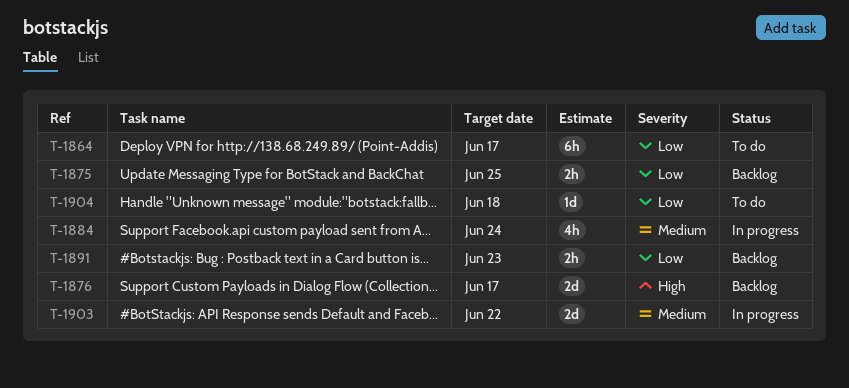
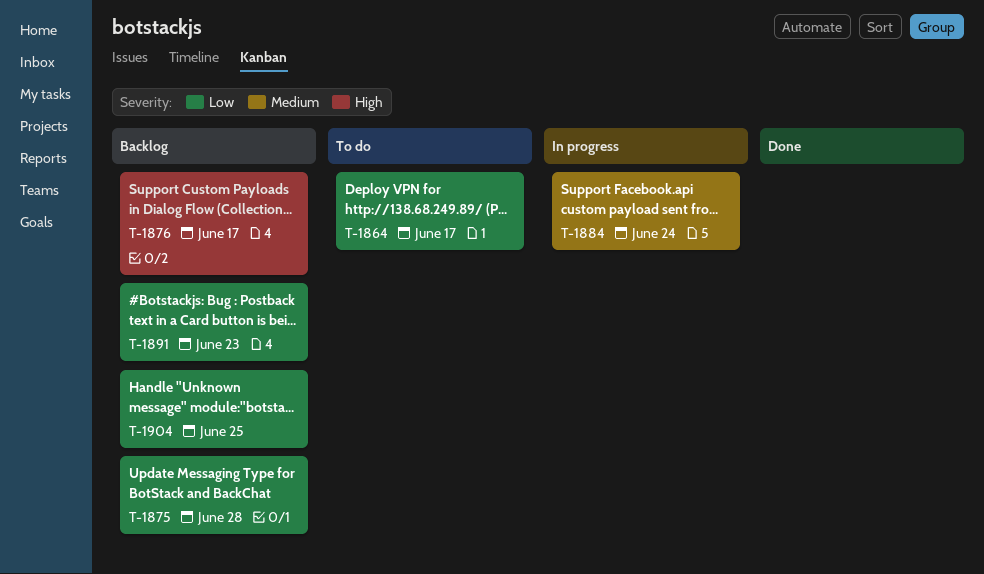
T-1875, due: Jun 25 -> Jun 28
T-1903: present -> none
T-1904, status: To do -> Backlog
T-1904, due: Jun 18 -> Jun 25

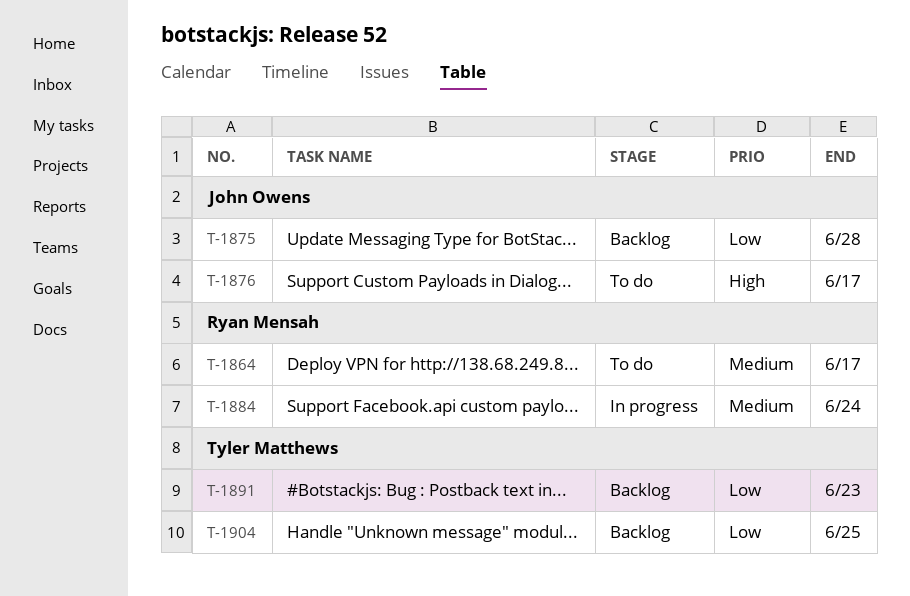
T-1864, priority: Low -> Medium
T-1876, status: Backlog -> To do

